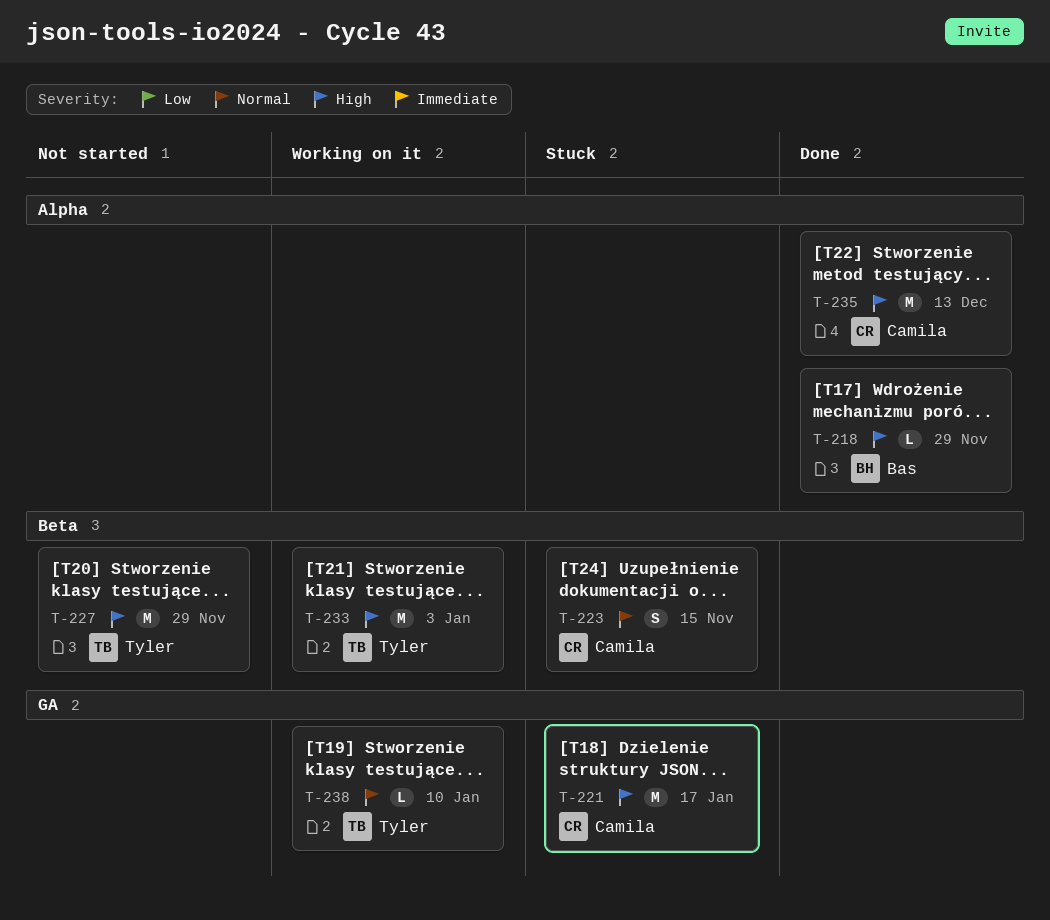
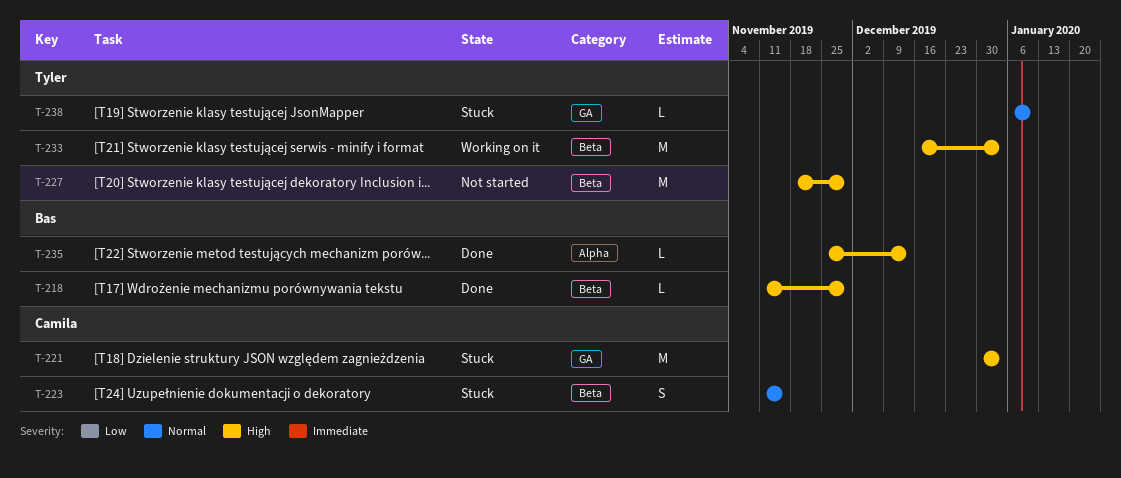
T-218, label: Alpha -> Beta
T-221, due: Jan 17 -> Jan 3
T-235, owner: Camila -> Bas
T-235, estimate: M -> L
T-238, status: Working on it -> Stuck

